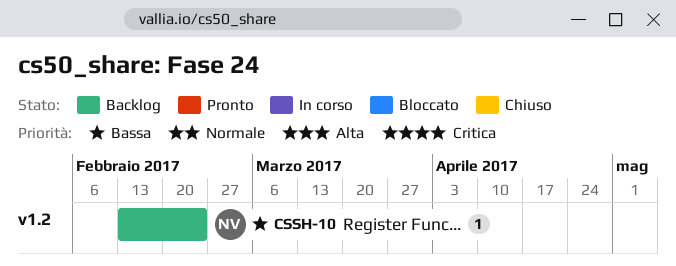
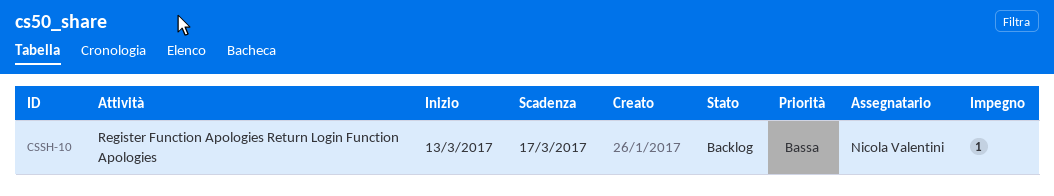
CSSH-10, start: Feb 13 -> Mar 13
CSSH-10, due: Feb 24 -> Mar 17

